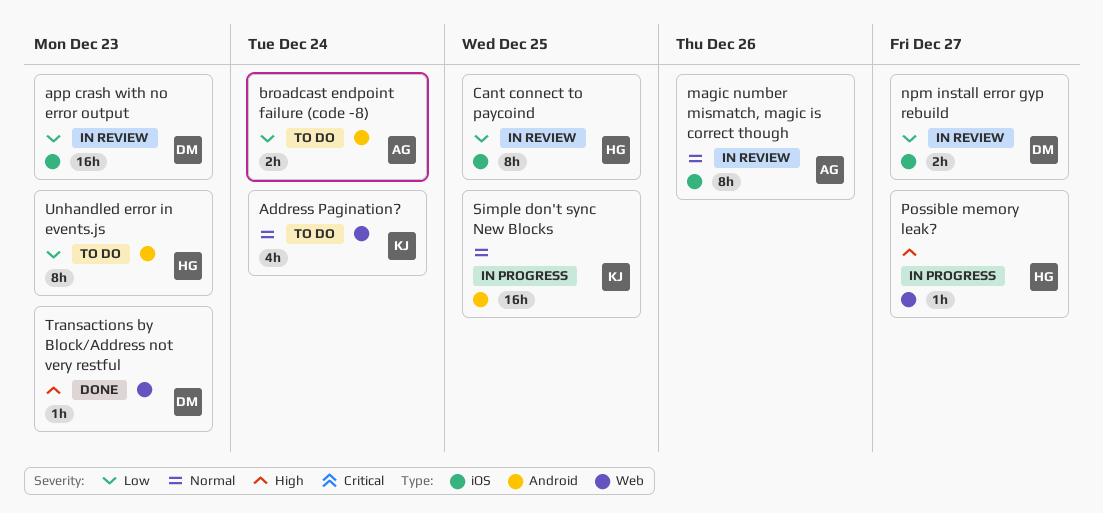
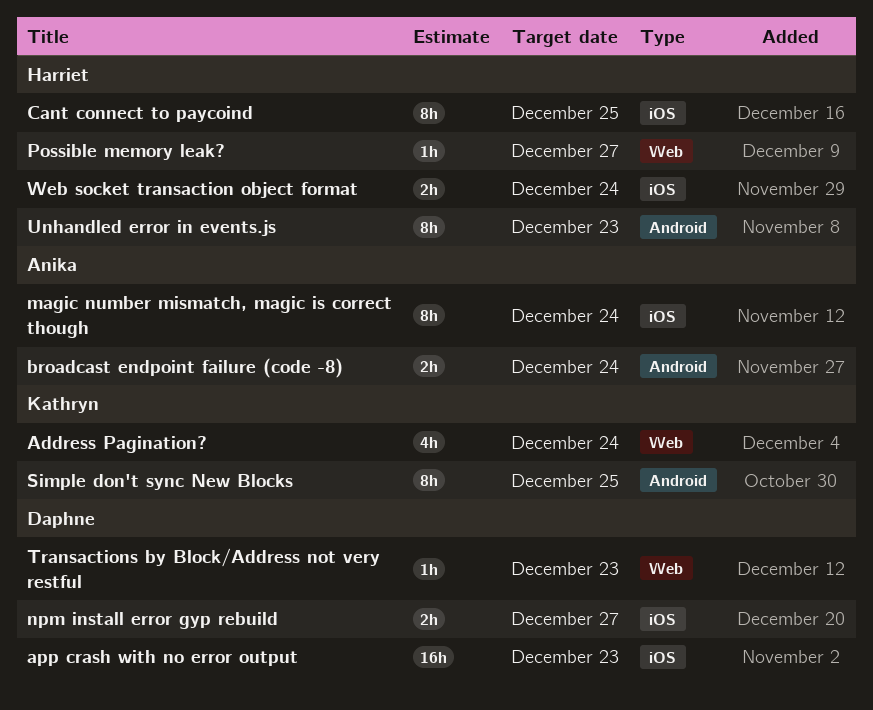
magic number mismatch, magic is correct though, due: Dec 26 -> Dec 24
Simple don't sync New Blocks, estimate: 16h -> 8h
Web socket transaction object format: none -> present

